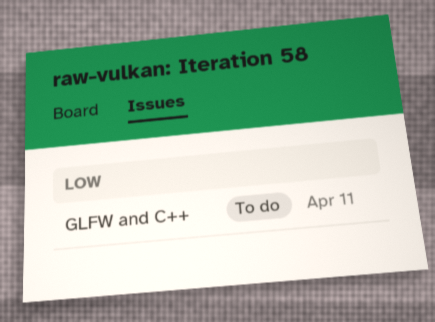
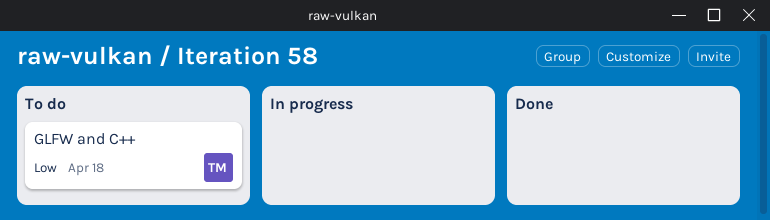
GLFW and C++, due: Apr 11 -> Apr 18

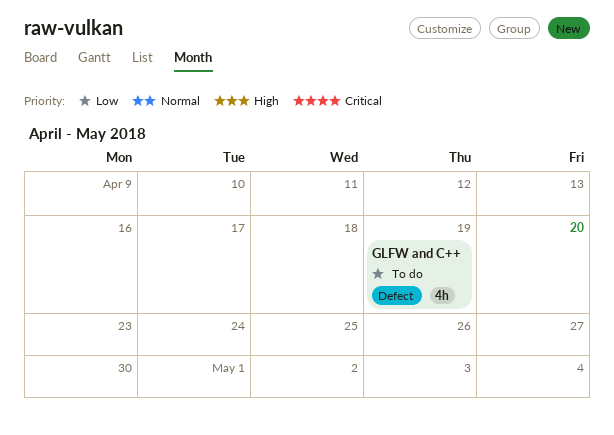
GLFW and C++, due: Apr 18 -> Apr 19

